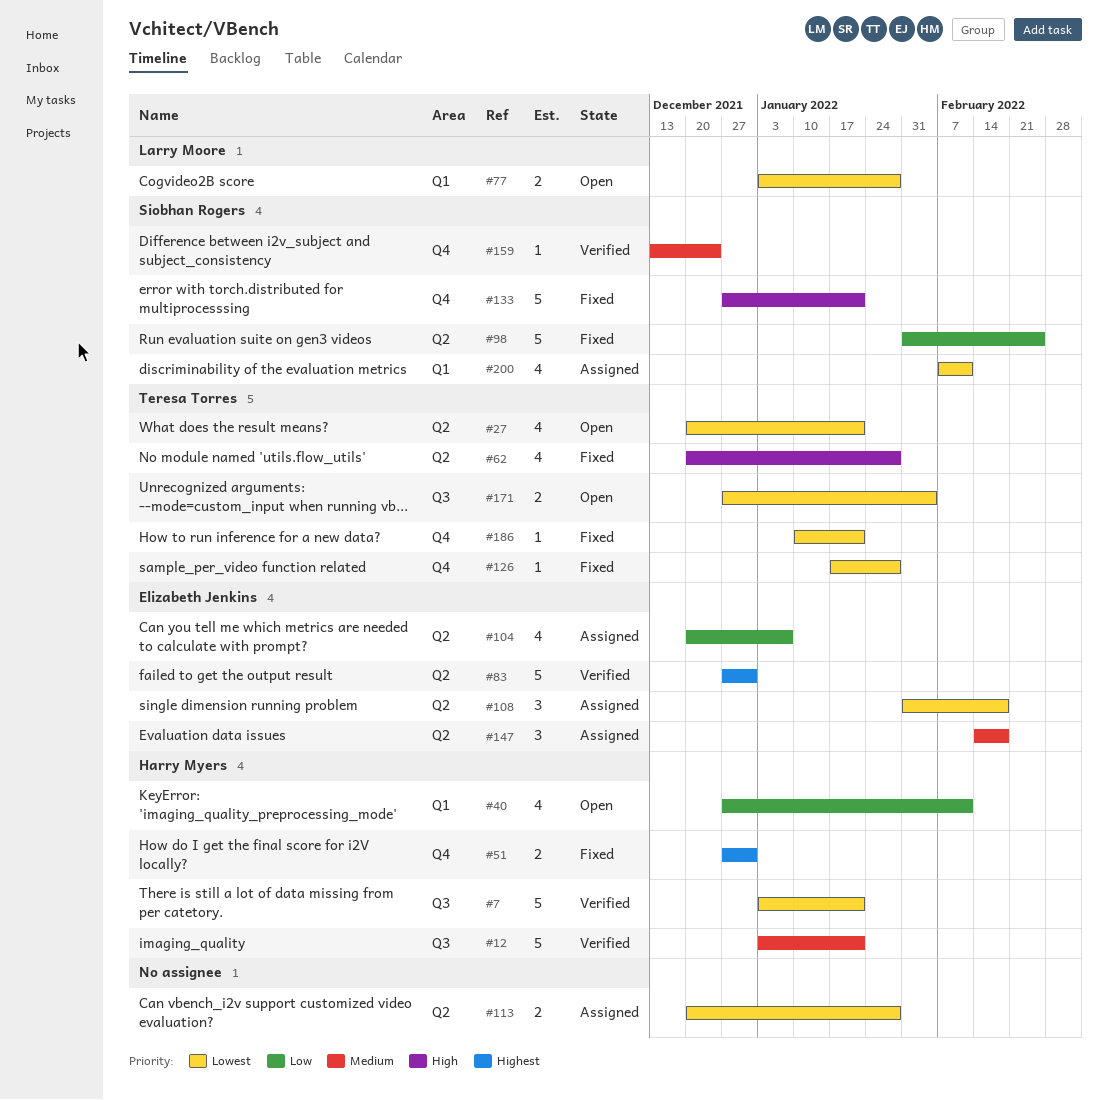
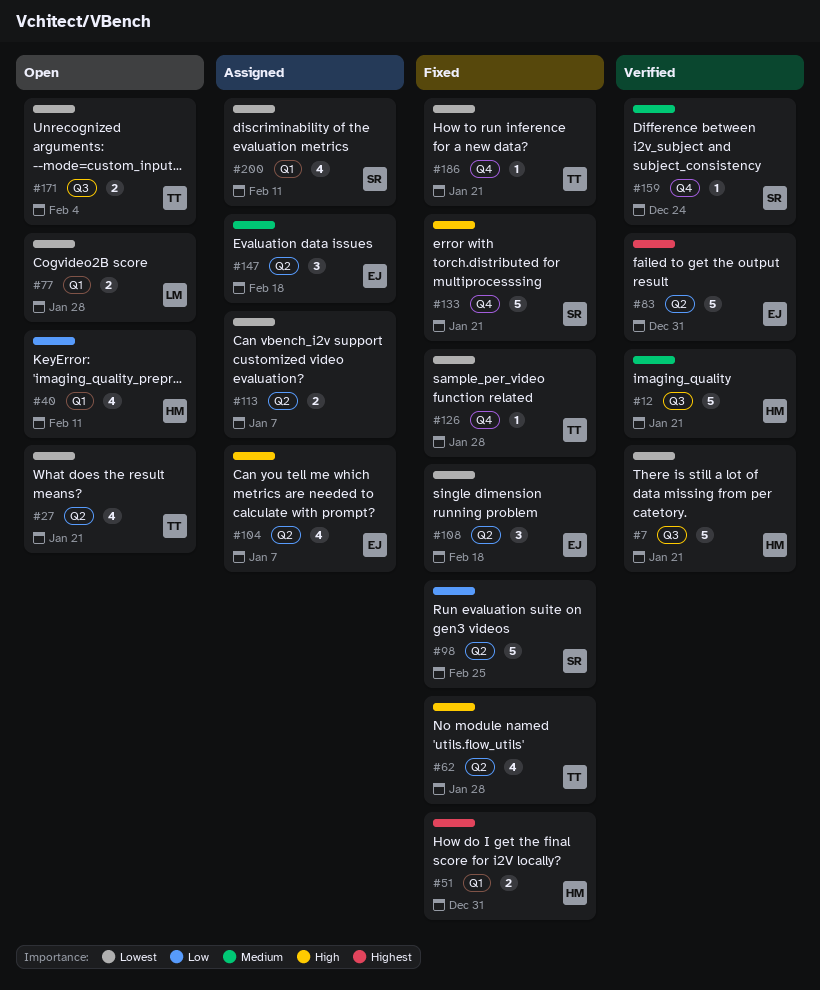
#51, label: Q4 -> Q1
#104, priority: Low -> High
#108, status: Assigned -> Fixed
#113, due: Jan 28 -> Jan 7

